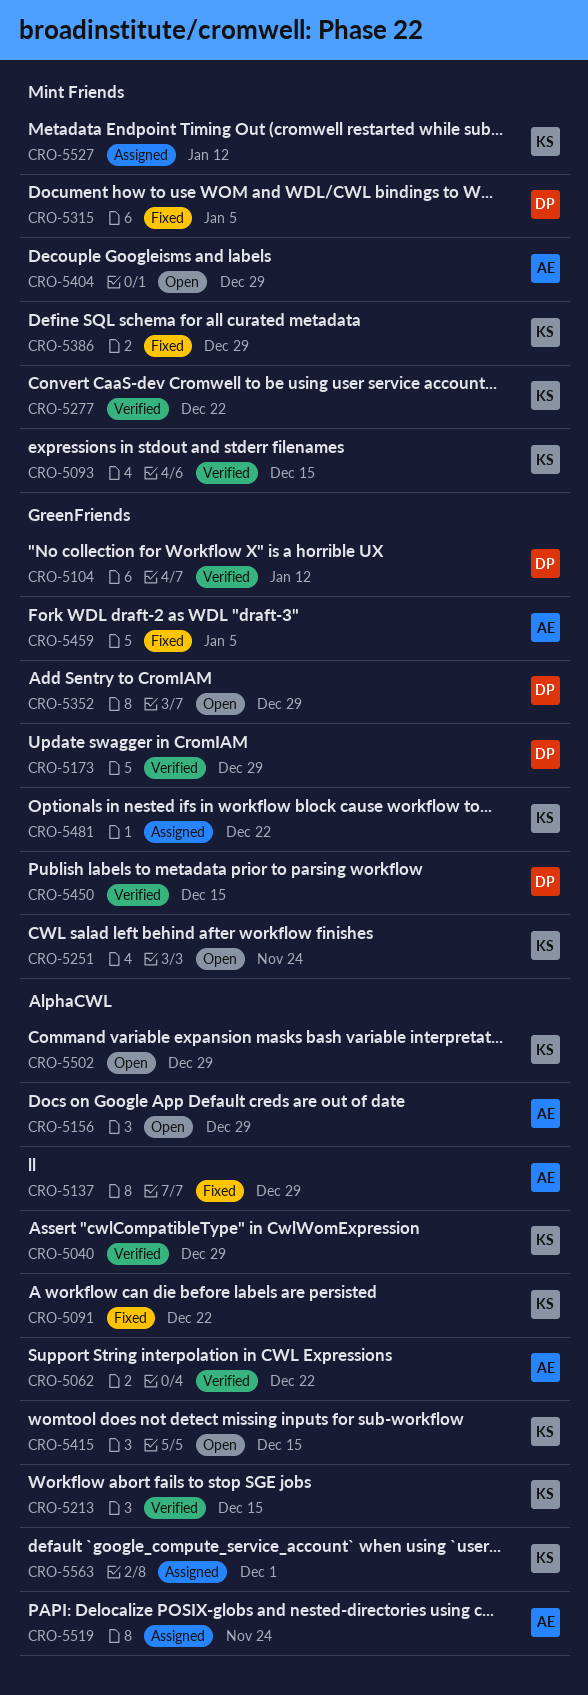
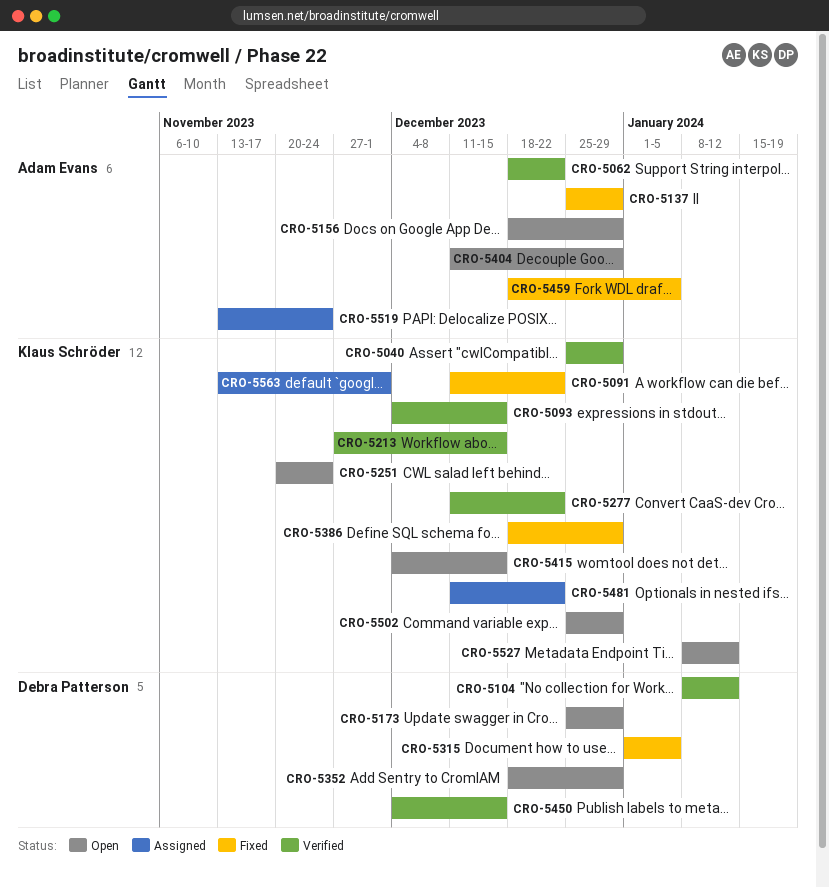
CRO-5173, status: Verified -> Open
CRO-5527, status: Assigned -> Open

